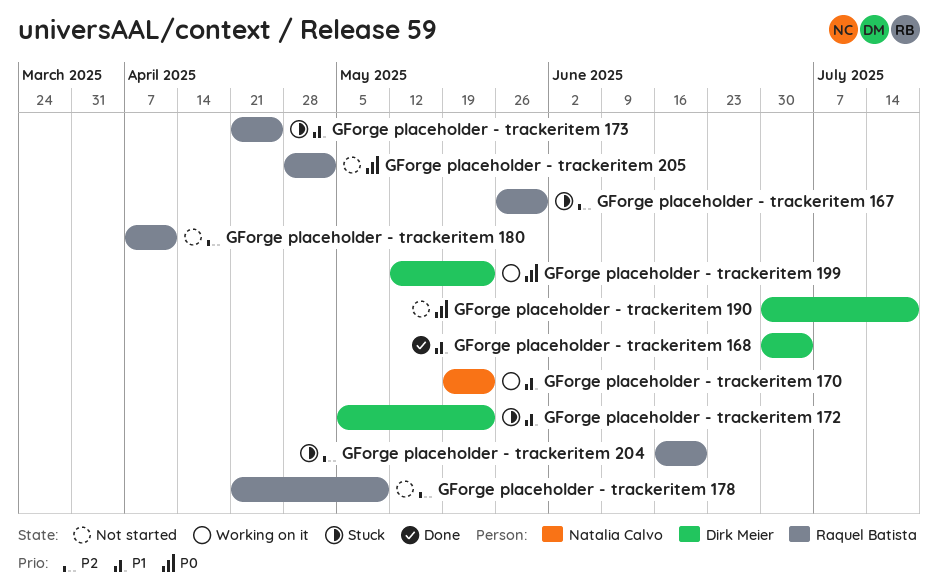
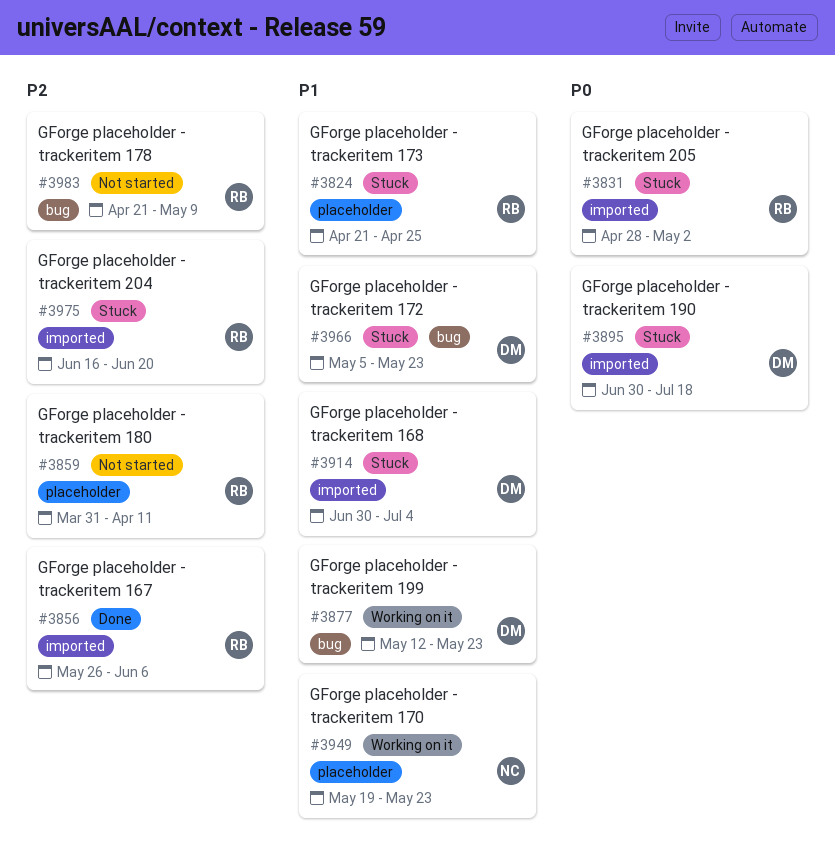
GForge placeholder - trackeritem 167, status: Stuck -> Done
GForge placeholder - trackeritem 167, due: May 30 -> Jun 6
GForge placeholder - trackeritem 168, status: Done -> Stuck
GForge placeholder - trackeritem 180, start: Apr 7 -> Mar 31
GForge placeholder - trackeritem 190, status: Not started -> Stuck
GForge placeholder - trackeritem 199, priority: P0 -> P1
GForge placeholder - trackeritem 205, status: Not started -> Stuck

